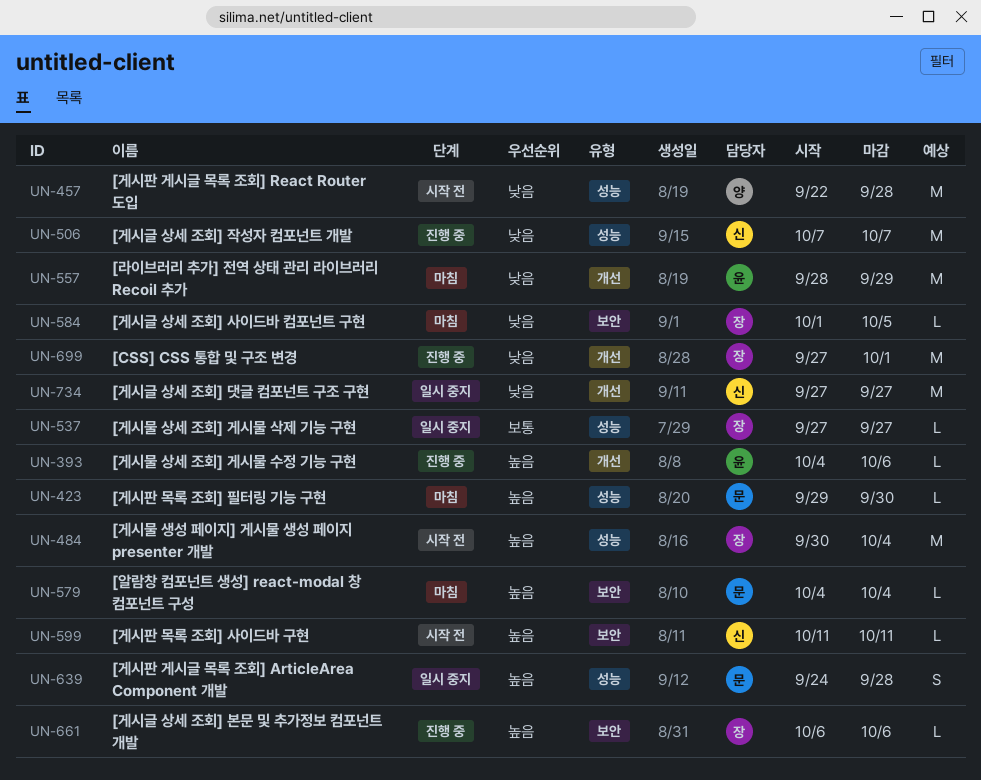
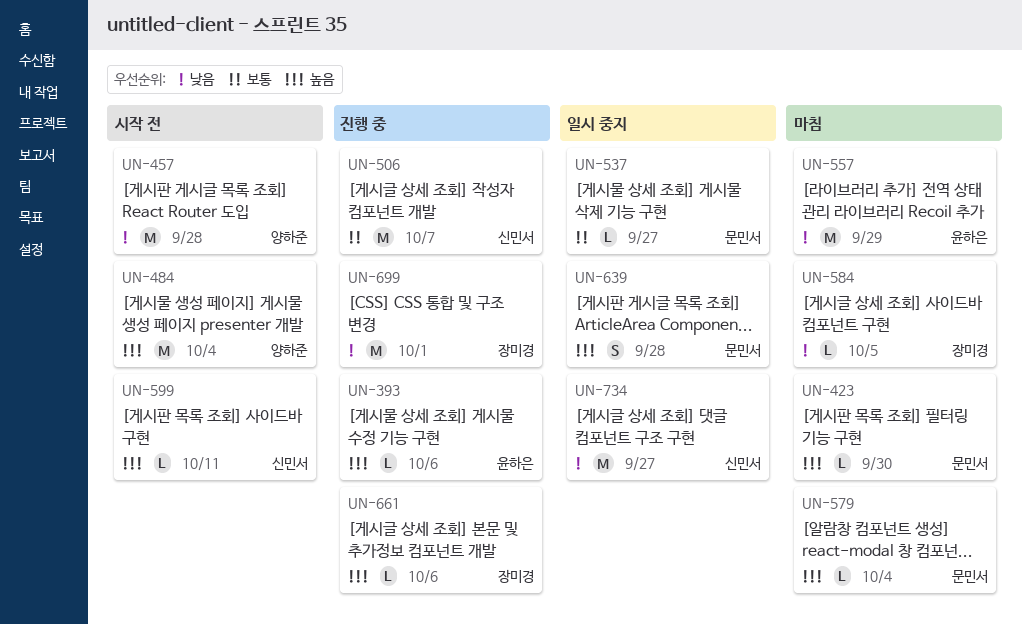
UN-484, owner: 장미경 -> 양하준
UN-506, priority: 낮음 -> 보통
UN-537, owner: 장미경 -> 문민서

